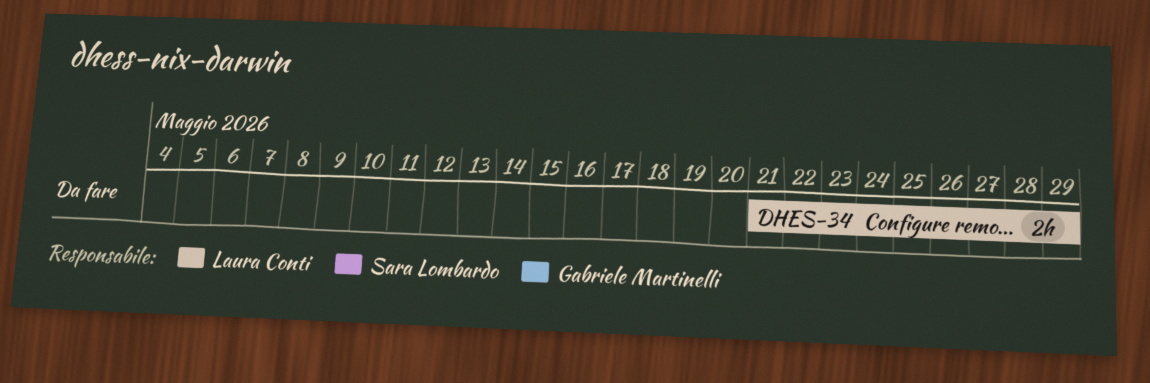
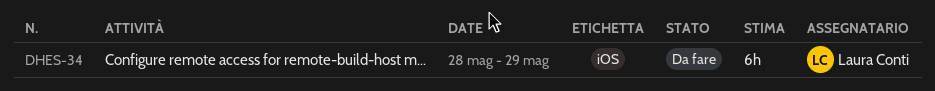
DHES-34, estimate: 2h -> 6h
DHES-34, start: May 21 -> May 28

